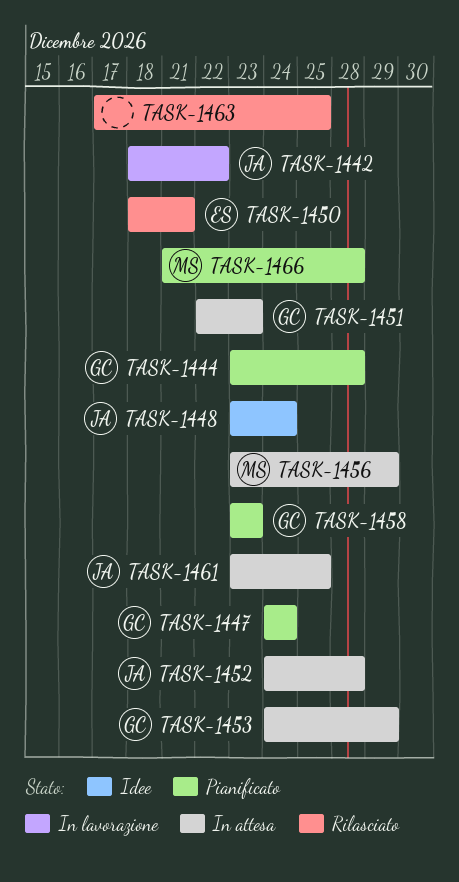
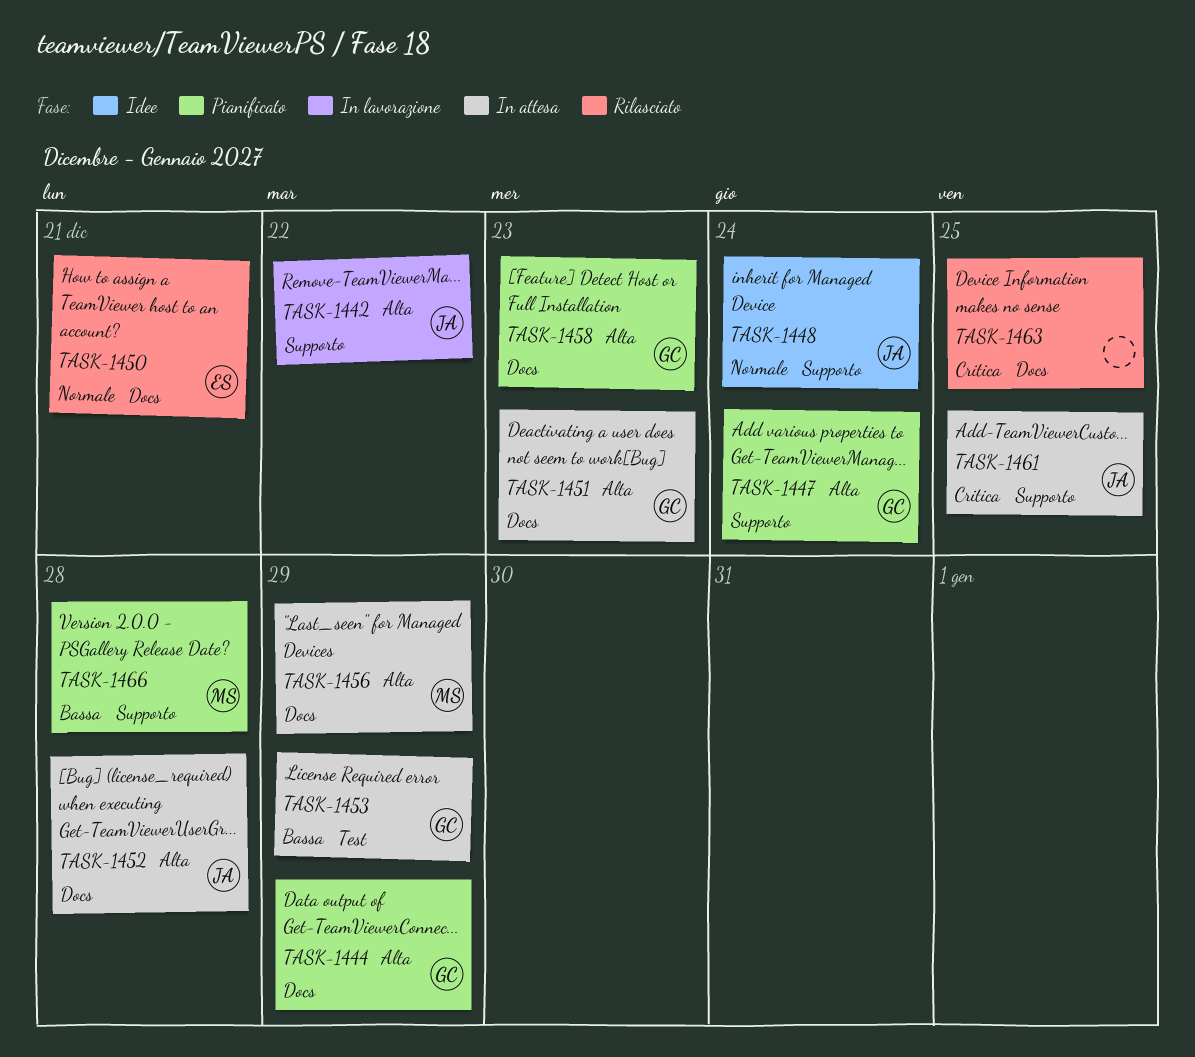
TASK-1444, due: Dec 28 -> Dec 29

